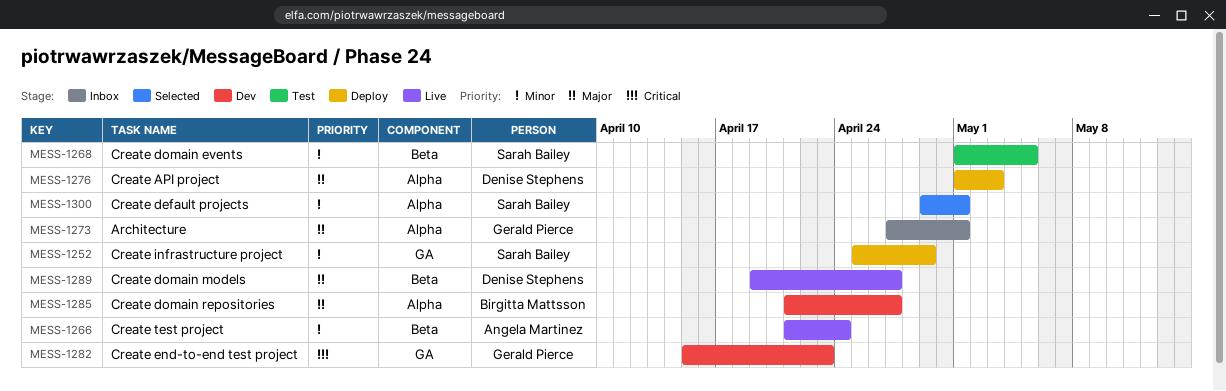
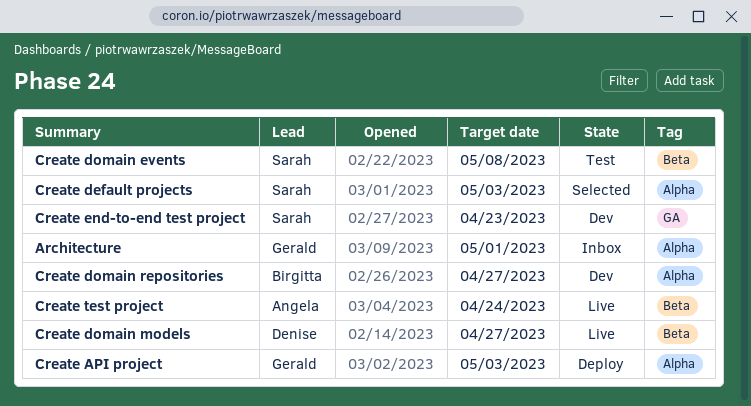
Create API project, owner: Denise Stephens -> Gerald Pierce
Create default projects, due: May 1 -> May 3
Create domain events, due: May 5 -> May 8
Create end-to-end test project, owner: Gerald Pierce -> Sarah Bailey
Create infrastructure project: present -> none

